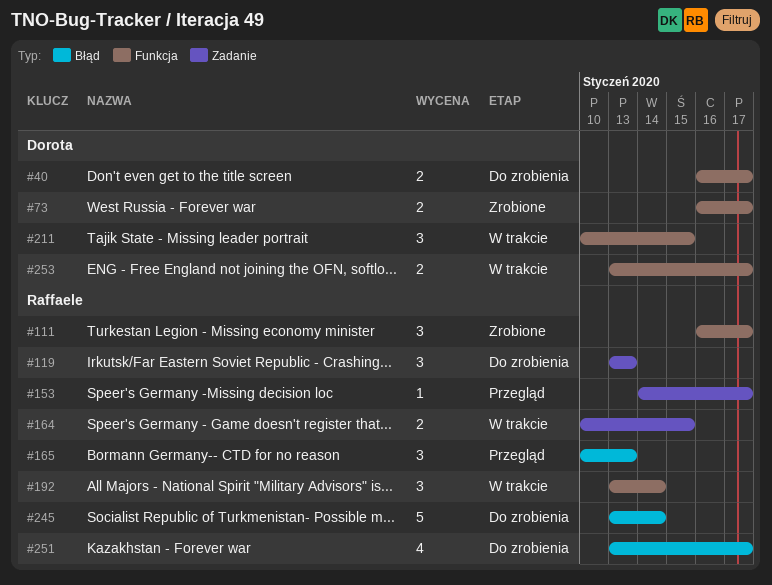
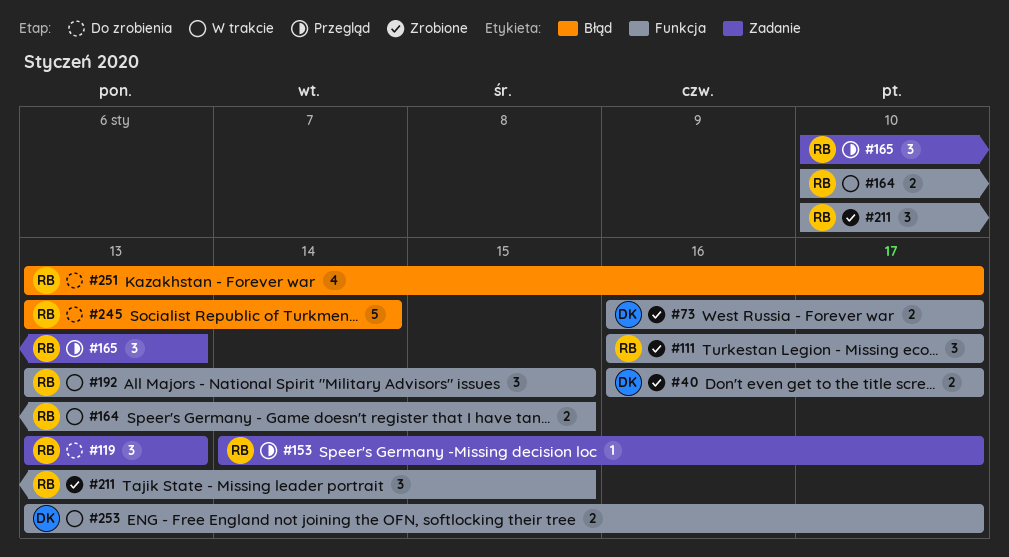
#40, status: Do zrobienia -> Zrobione
#164, label: Zadanie -> Funkcja
#165, label: Błąd -> Zadanie
#192, due: Jan 14 -> Jan 15
#211, status: W trakcie -> Zrobione
#211, owner: Dorota -> Raffaele

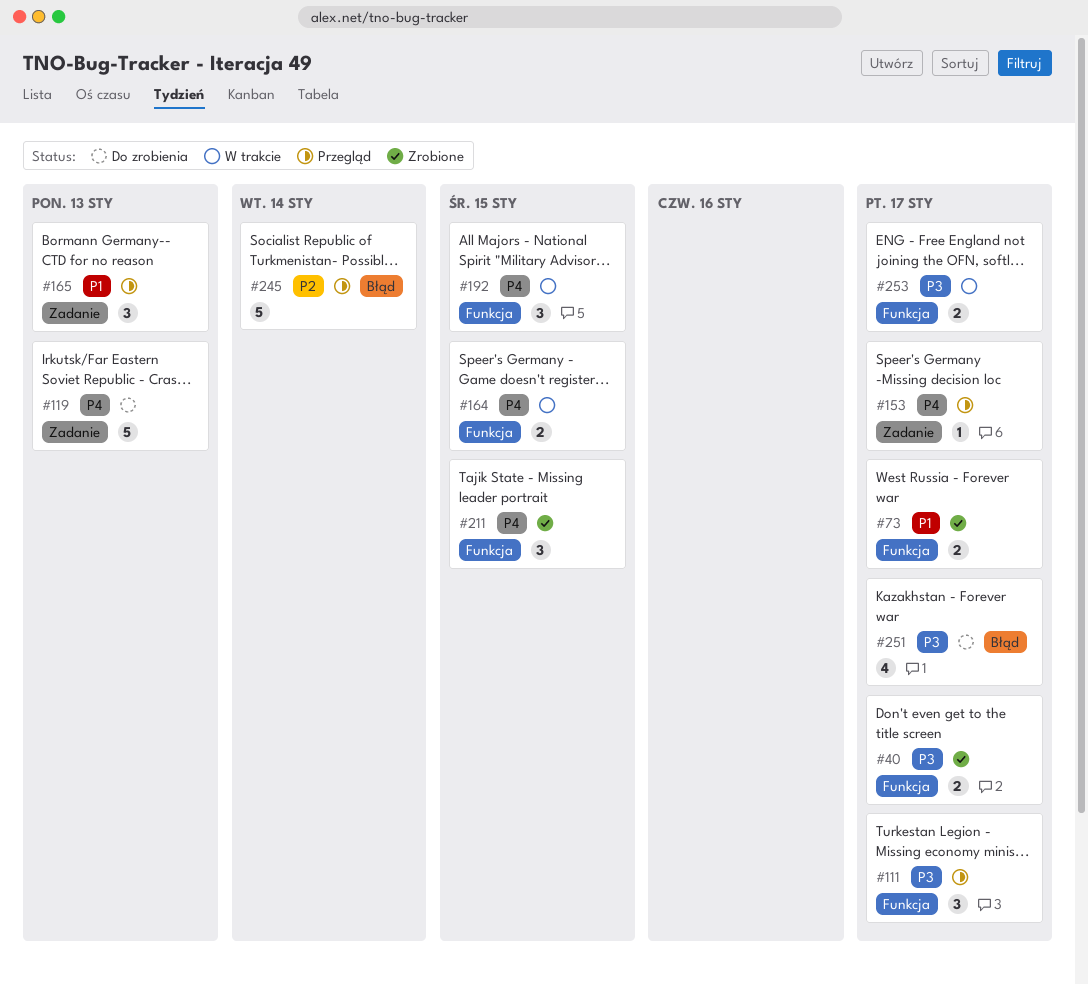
#111, status: Zrobione -> Przegląd
#119, estimate: 3 -> 5
#245, status: Do zrobienia -> Przegląd

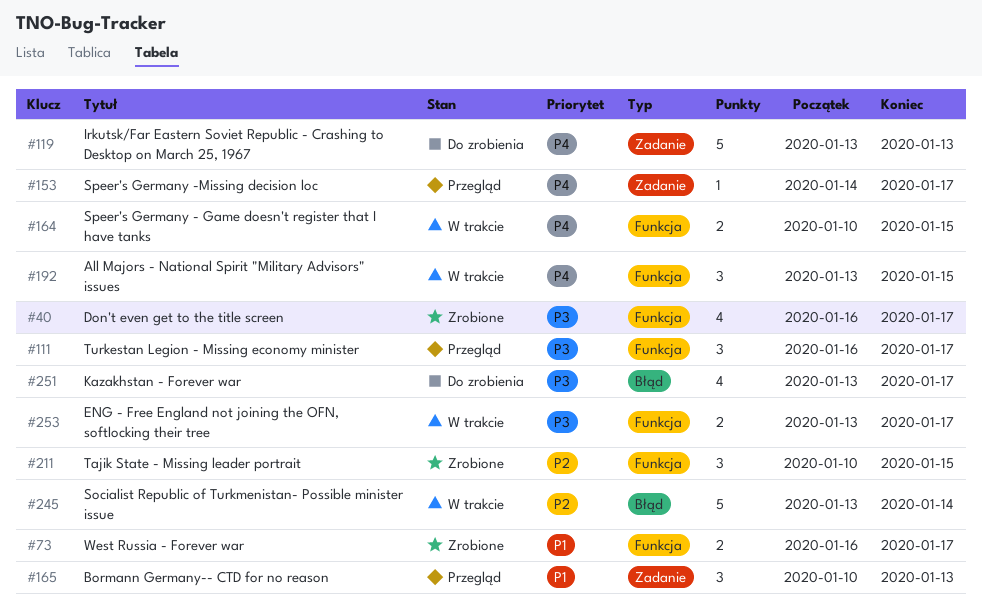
#40, estimate: 2 -> 4
#211, priority: P4 -> P2
#245, status: Przegląd -> W trakcie

